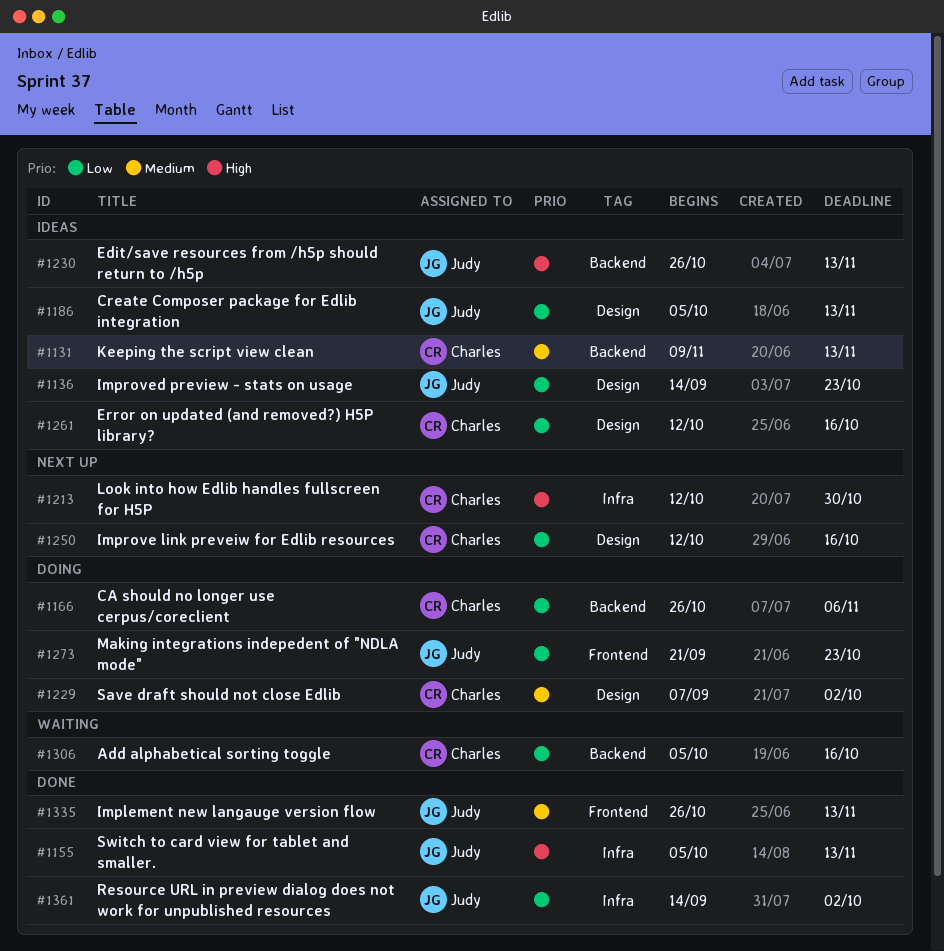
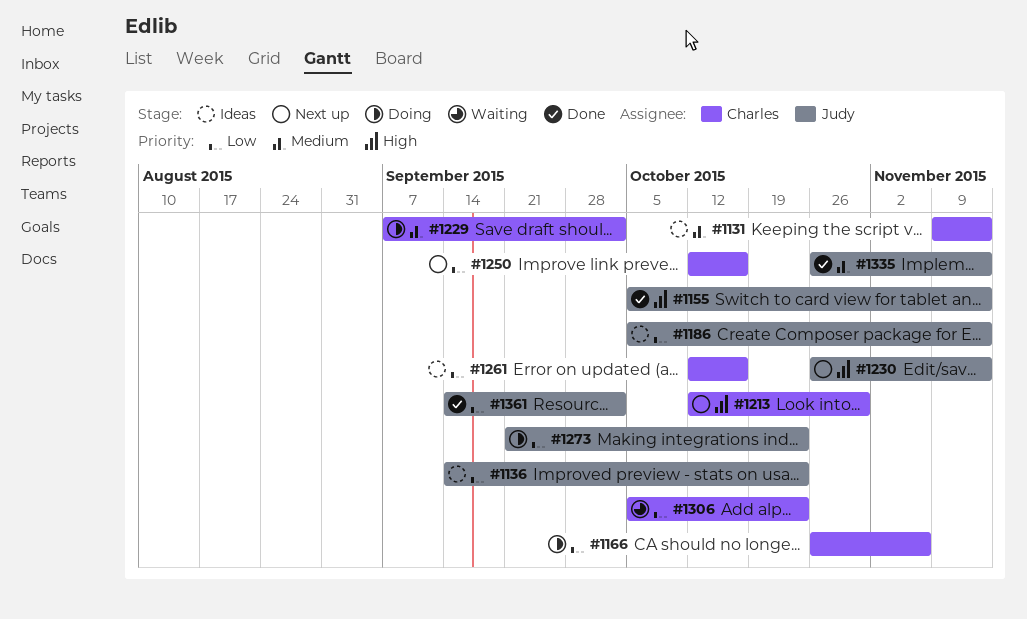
#1230, status: Ideas -> Next up
#1306, due: Oct 16 -> Oct 23

